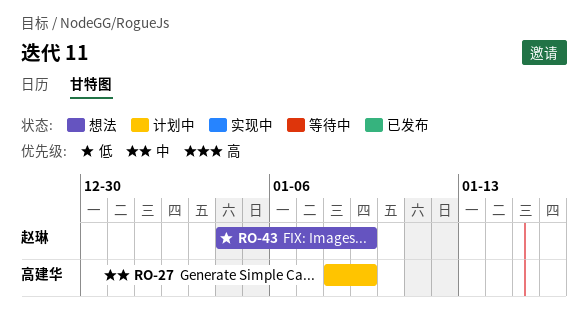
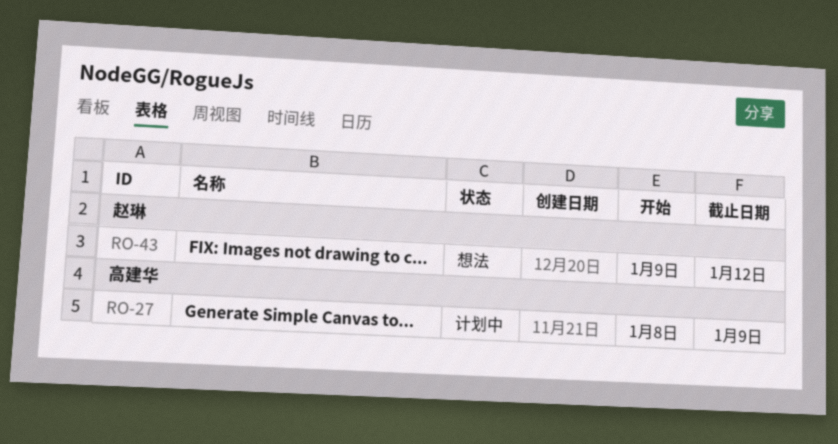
RO-43, start: Jan 4 -> Jan 9
RO-43, due: Jan 9 -> Jan 12

